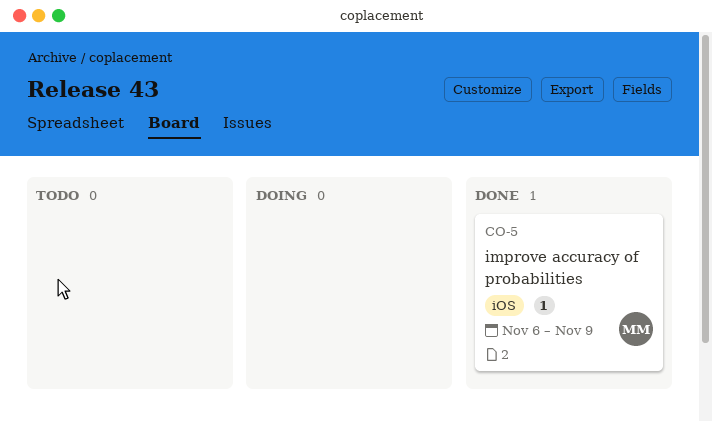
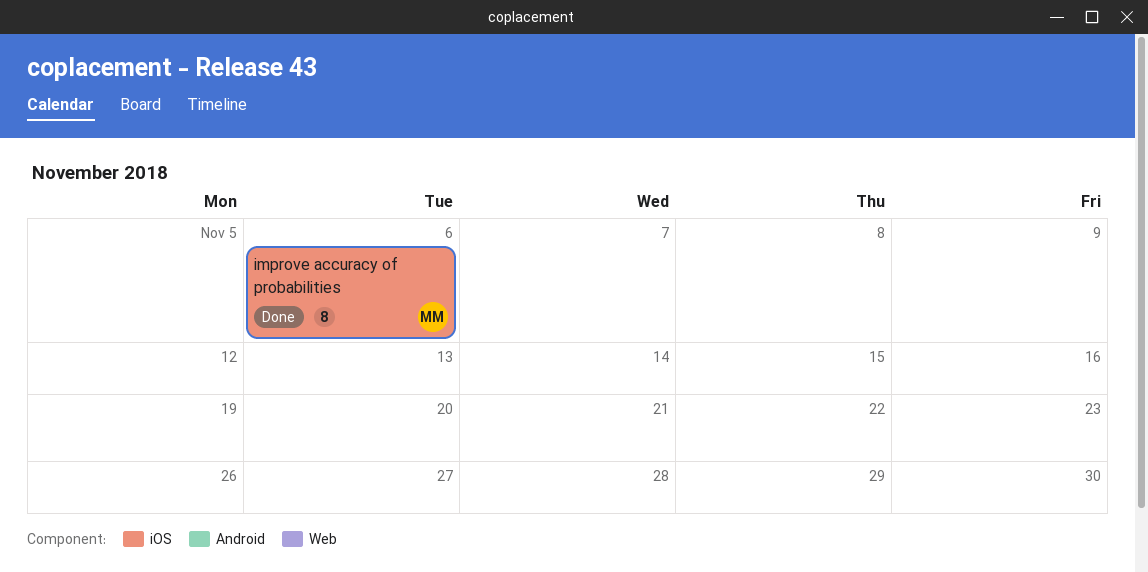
improve accuracy of probabilities, estimate: 1 -> 8
improve accuracy of probabilities, due: Nov 9 -> Nov 6

